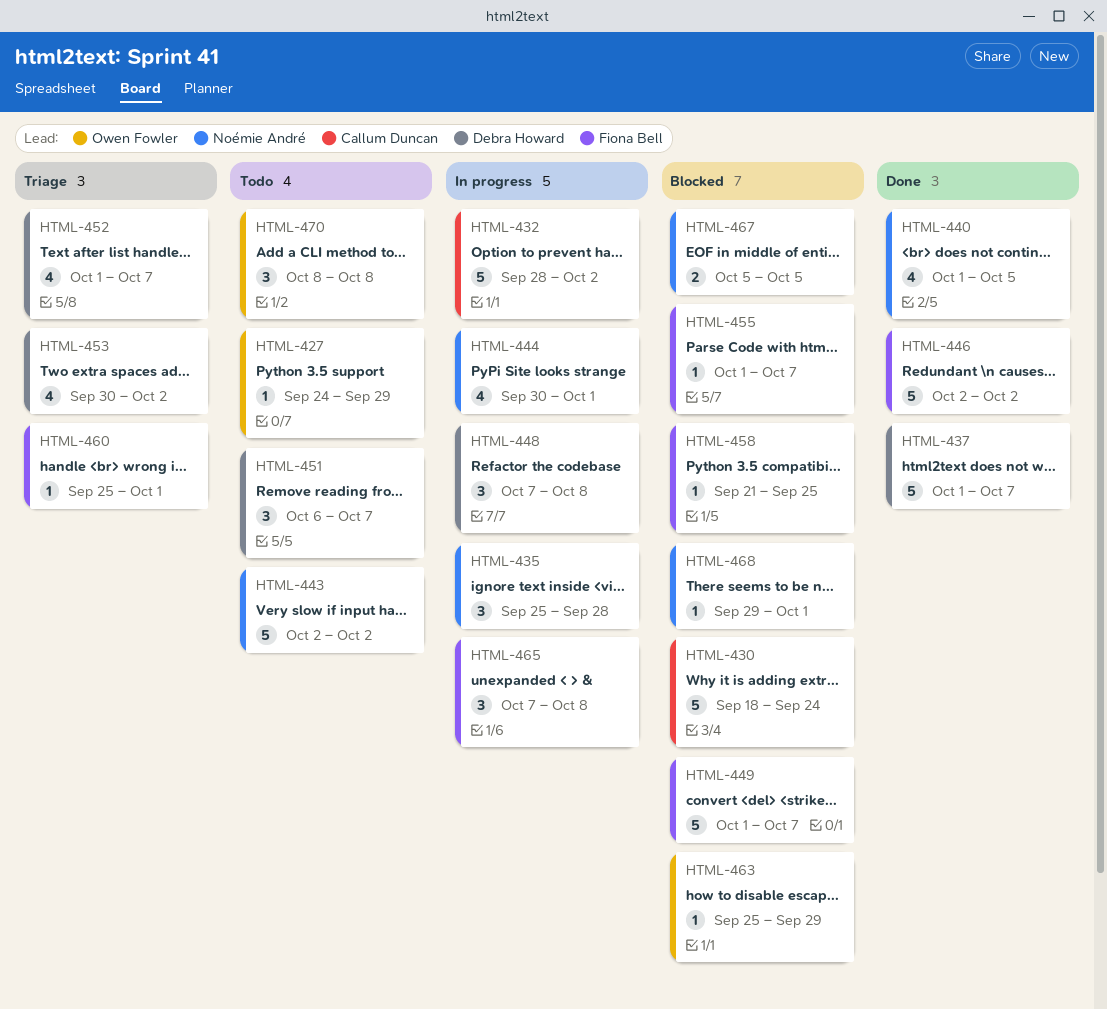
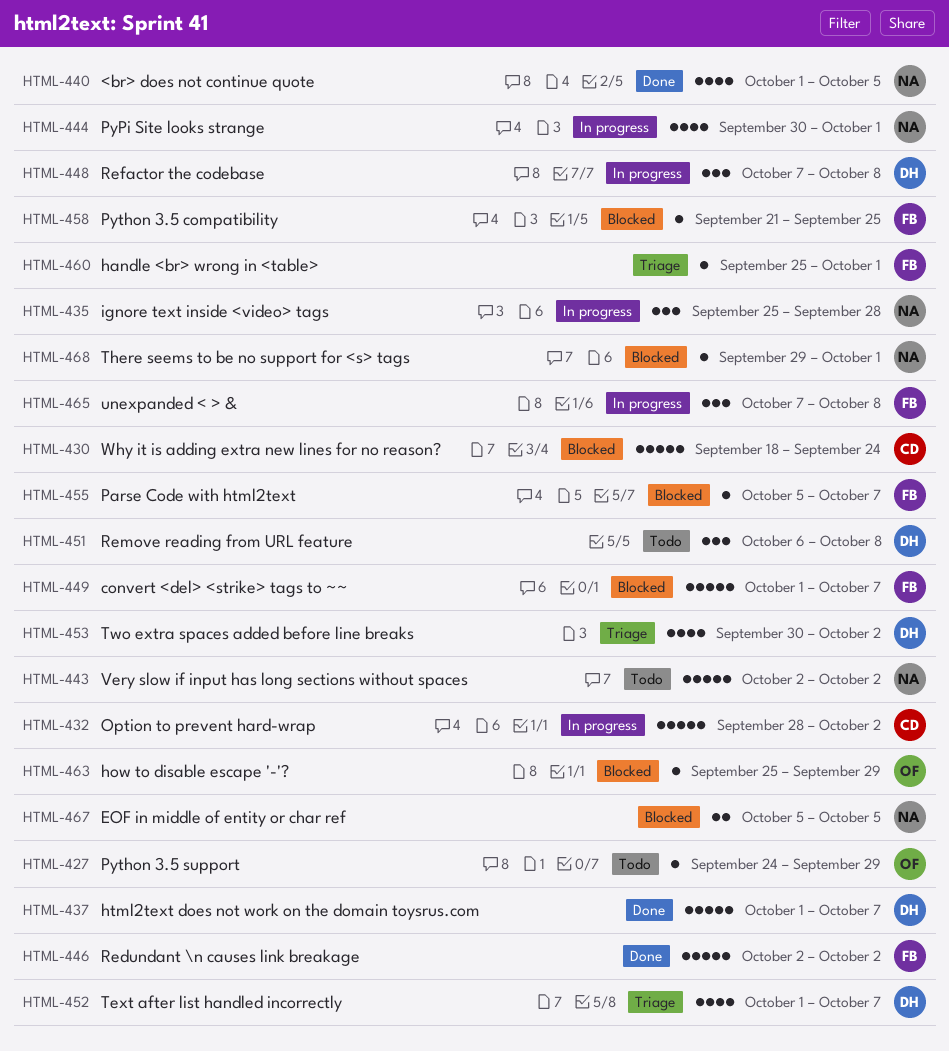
HTML-451, due: Oct 7 -> Oct 8
HTML-455, start: Oct 1 -> Oct 5
HTML-470: present -> none

